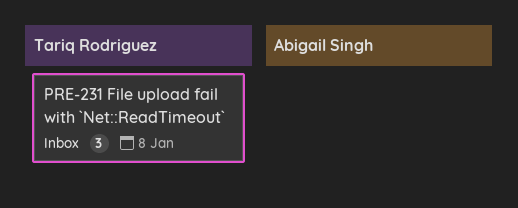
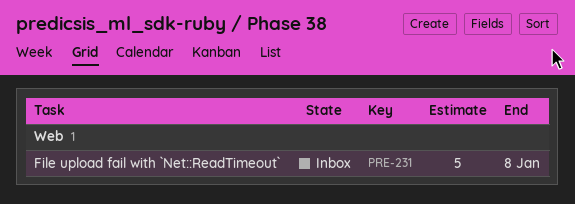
PRE-231, estimate: 3 -> 5

